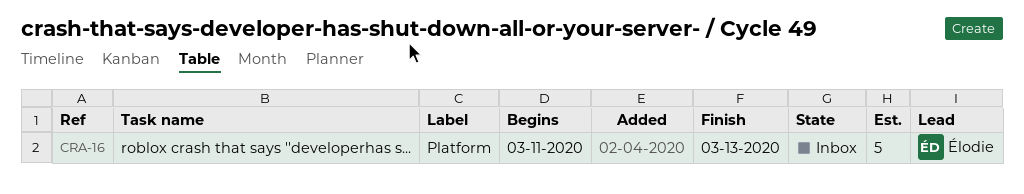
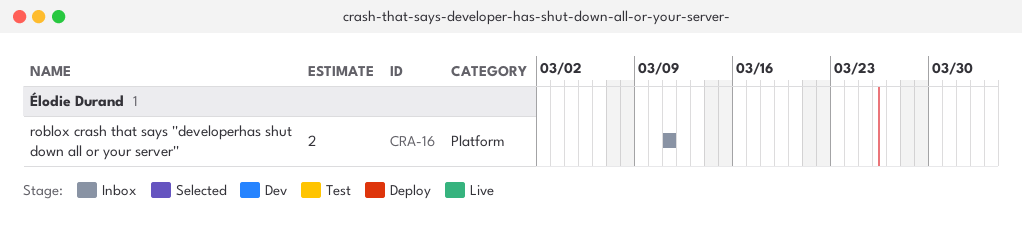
CRA-16, estimate: 5 -> 2
CRA-16, due: Mar 13 -> Mar 11

